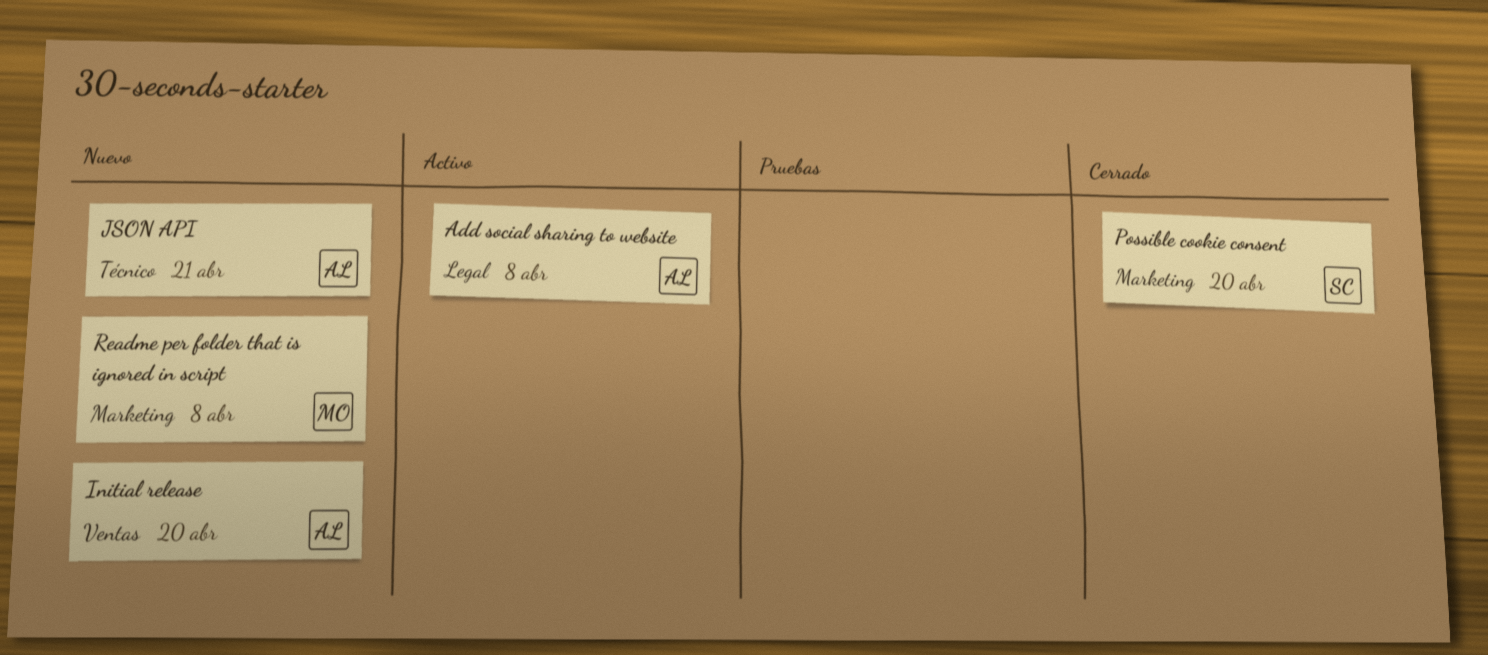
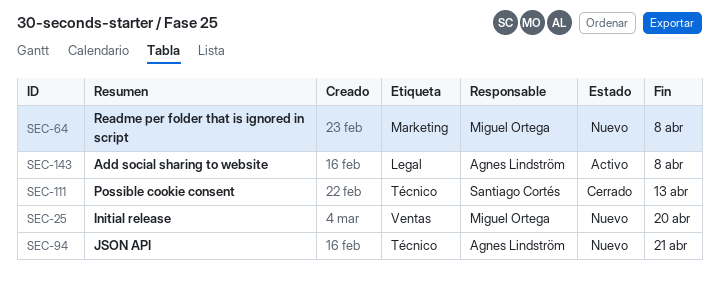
Initial release, owner: Agnes Lindström -> Miguel Ortega
Possible cookie consent, label: Marketing -> Técnico
Possible cookie consent, due: Apr 20 -> Apr 13

